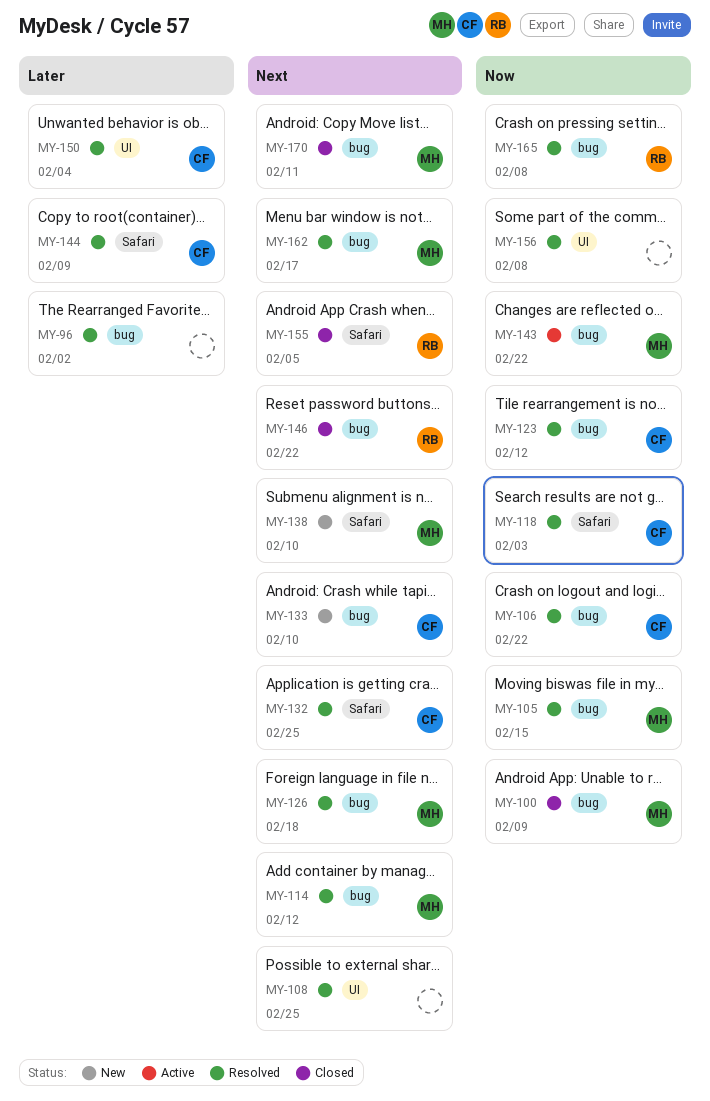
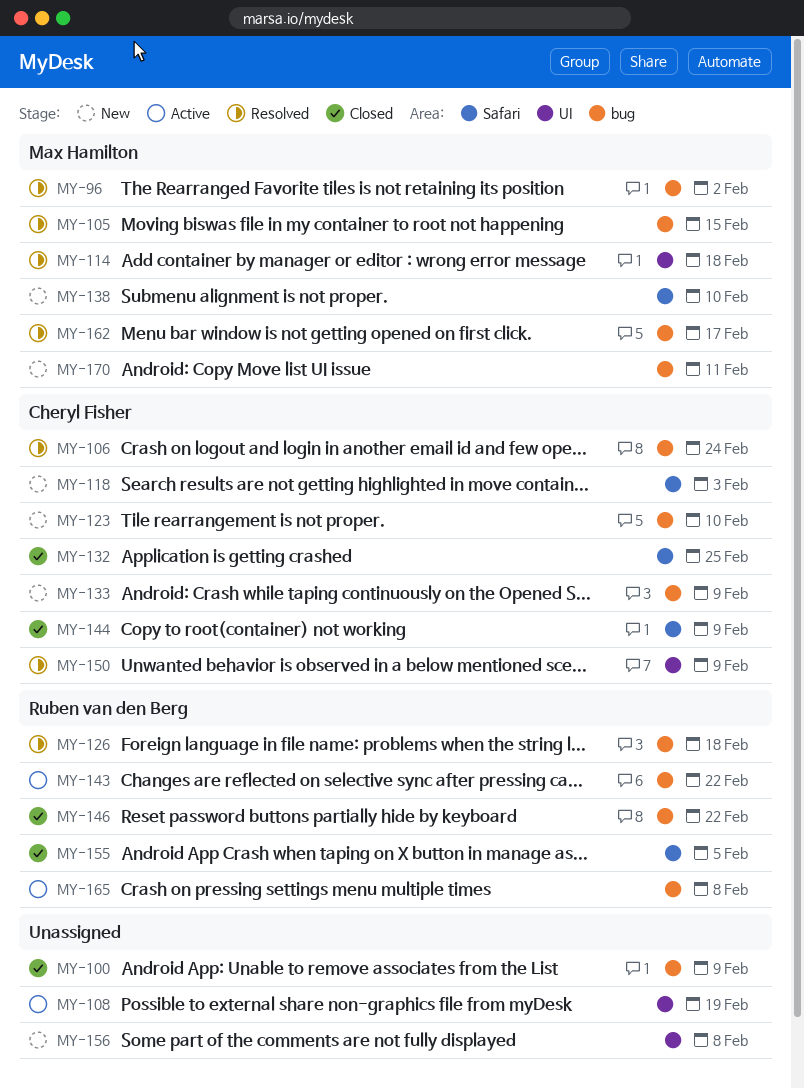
MY-96, owner: none -> Max Hamilton
MY-100, owner: Max Hamilton -> none
MY-106, due: Feb 22 -> Feb 24
MY-108, status: Resolved -> Active
MY-108, due: Feb 25 -> Feb 19
MY-114, label: bug -> UI
MY-114, due: Feb 12 -> Feb 18
MY-118, status: Resolved -> New
MY-123, status: Resolved -> New
MY-123, due: Feb 12 -> Feb 10
MY-126, owner: Max Hamilton -> Ruben van den Berg
MY-132, status: Resolved -> Closed
MY-133, due: Feb 10 -> Feb 9
MY-143, owner: Max Hamilton -> Ruben van den Berg
MY-144, status: Resolved -> Closed
MY-150, due: Feb 4 -> Feb 9
MY-156, status: Resolved -> New
MY-165, status: Resolved -> Active
MY-170, status: Closed -> New

